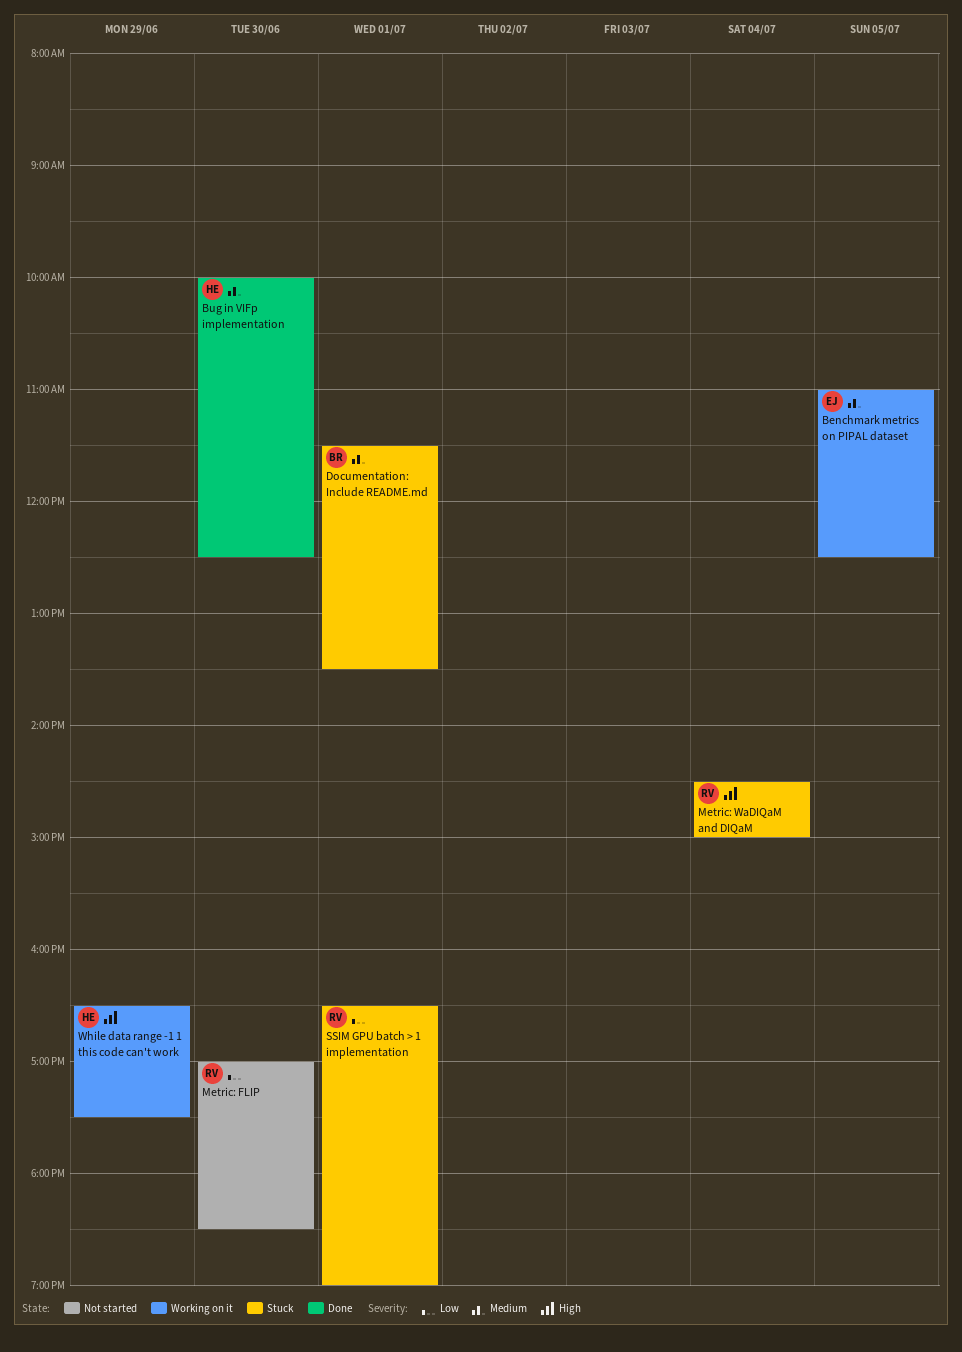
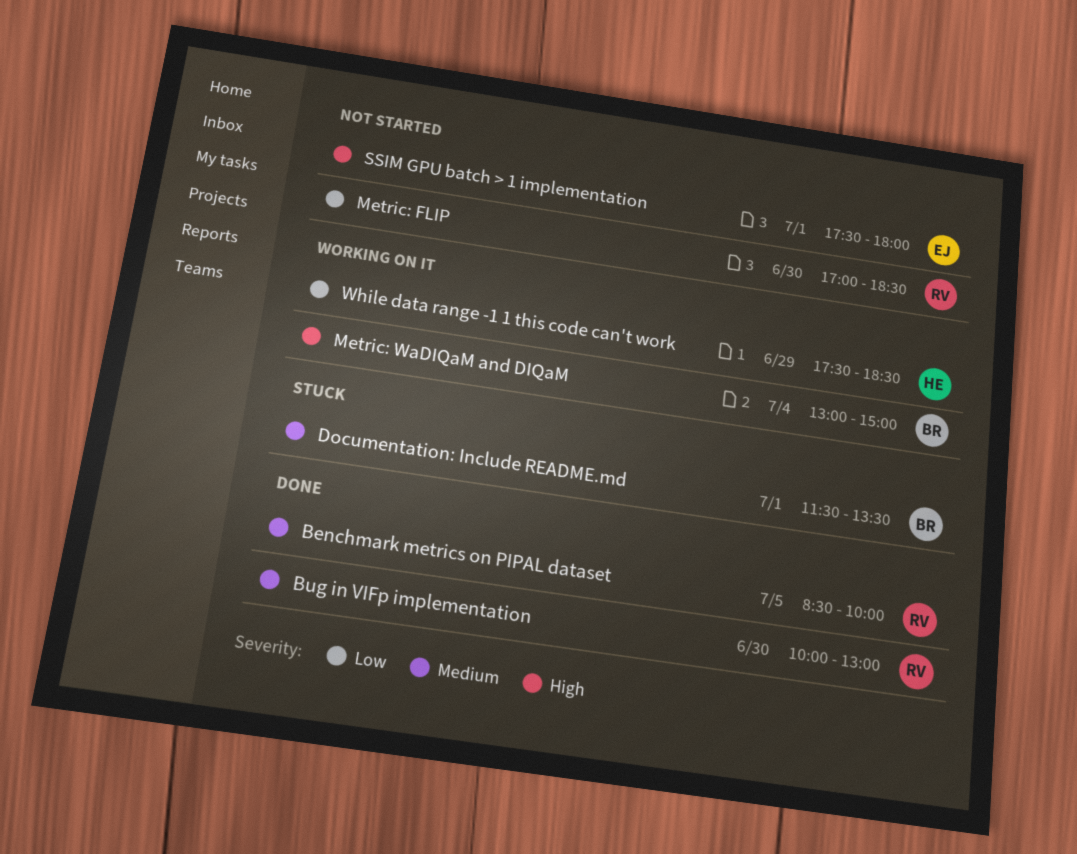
Benchmark metrics on PIPAL dataset, status: Working on it -> Done
Benchmark metrics on PIPAL dataset, owner: EJ -> RV
Benchmark metrics on PIPAL dataset, begins: 11:00 -> 08:30
Benchmark metrics on PIPAL dataset, ends: 12:30 -> 10:00
Bug in VIFp implementation, owner: HE -> RV
Bug in VIFp implementation, ends: 12:30 -> 13:00
Metric: WaDIQaM and DIQaM, status: Stuck -> Working on it
Metric: WaDIQaM and DIQaM, owner: RV -> BR
Metric: WaDIQaM and DIQaM, begins: 14:30 -> 13:00
SSIM GPU batch > 1 implementation, status: Stuck -> Not started
SSIM GPU batch > 1 implementation, owner: RV -> EJ
SSIM GPU batch > 1 implementation, priority: Low -> High
SSIM GPU batch > 1 implementation, begins: 16:30 -> 17:30
SSIM GPU batch > 1 implementation, ends: 19:00 -> 18:00
While data range -1 1 this code can't work, priority: High -> Low
While data range -1 1 this code can't work, begins: 16:30 -> 17:30
While data range -1 1 this code can't work, ends: 17:30 -> 18:30

